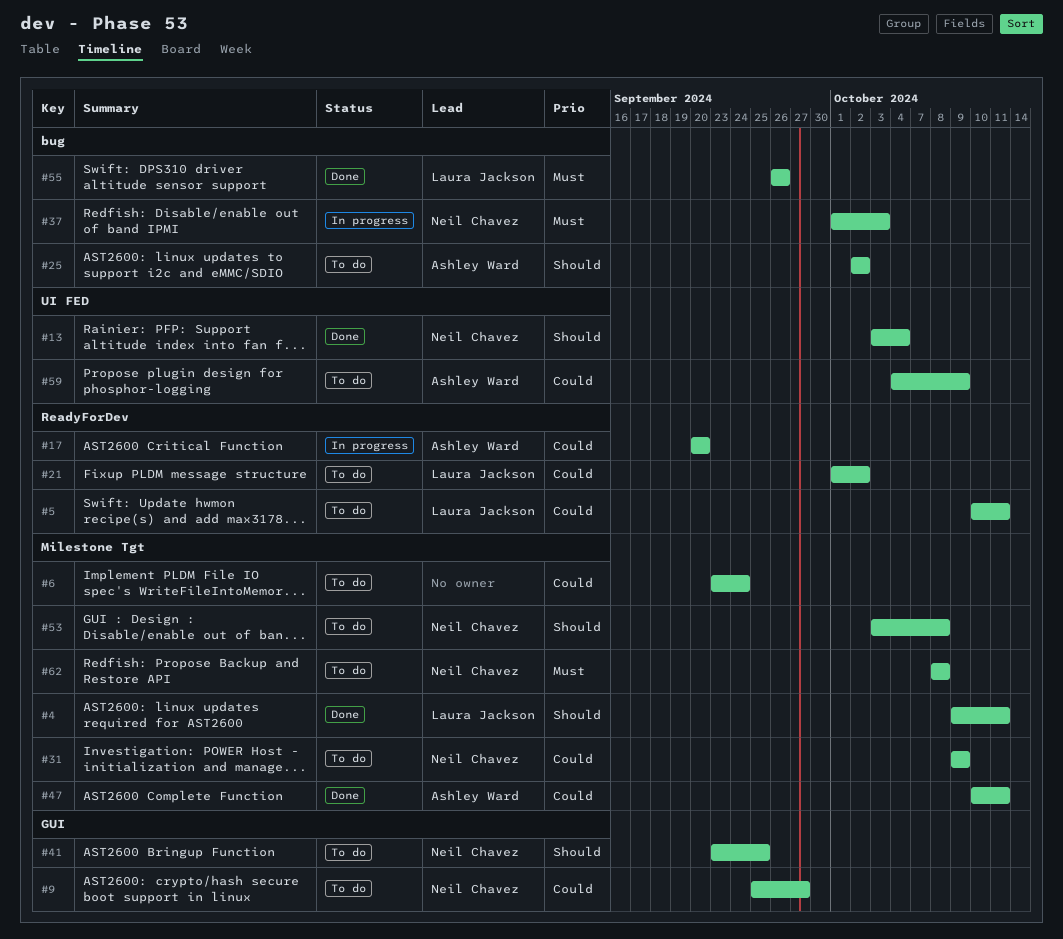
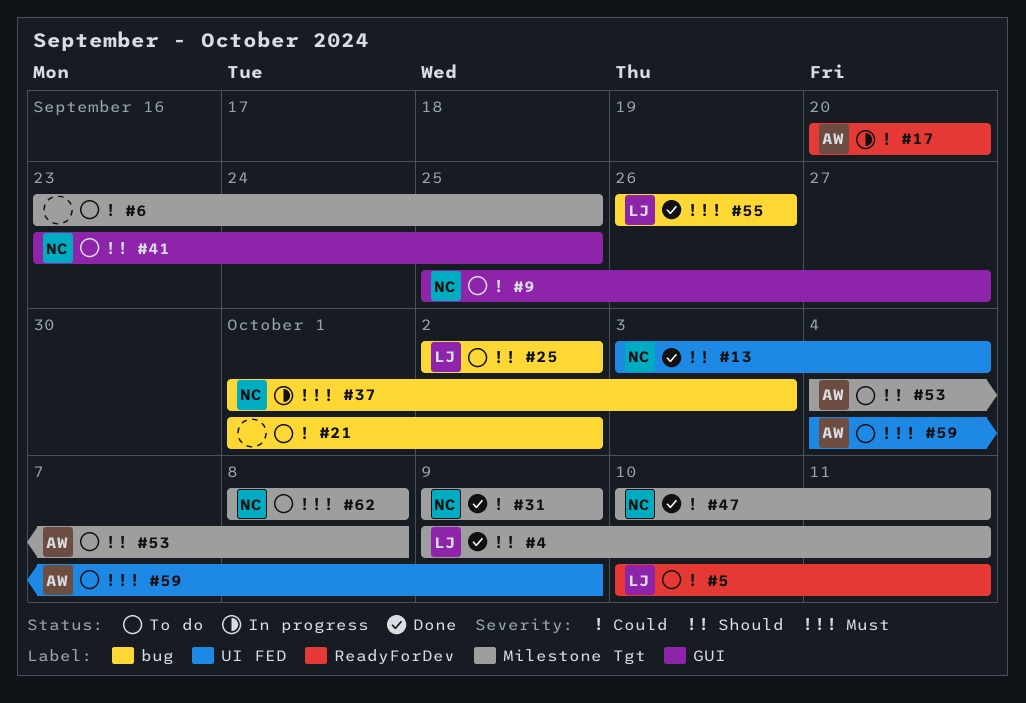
#6, due: Sep 24 -> Sep 25
#21, owner: Laura Jackson -> none
#21, label: ReadyForDev -> bug
#25, owner: Ashley Ward -> Laura Jackson
#31, status: To do -> Done
#47, owner: Ashley Ward -> Neil Chavez
#53, owner: Neil Chavez -> Ashley Ward
#53, start: Oct 3 -> Oct 4
#59, priority: Could -> Must

